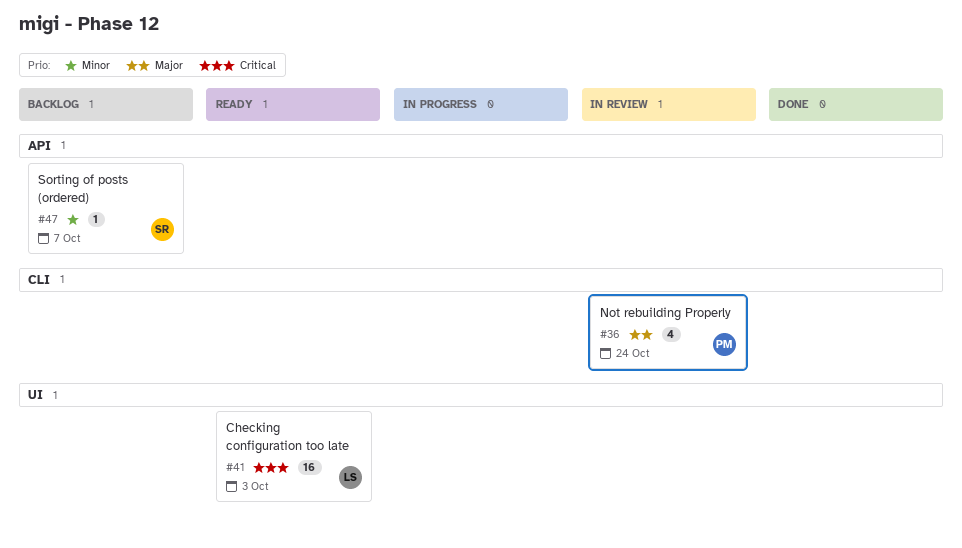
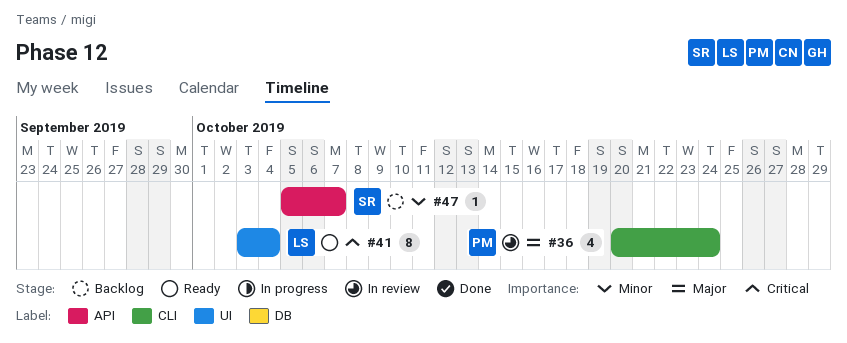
#41, estimate: 16 -> 8
#41, due: Oct 3 -> Oct 4

